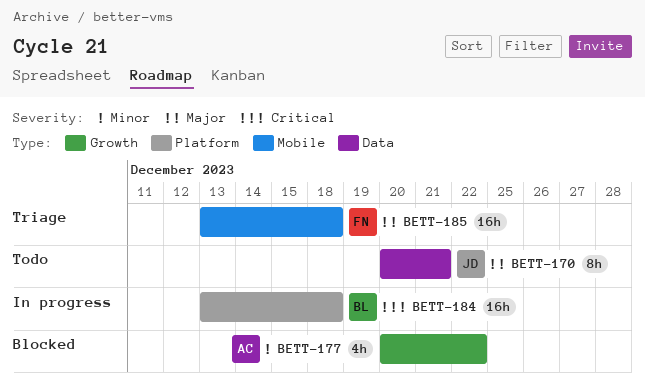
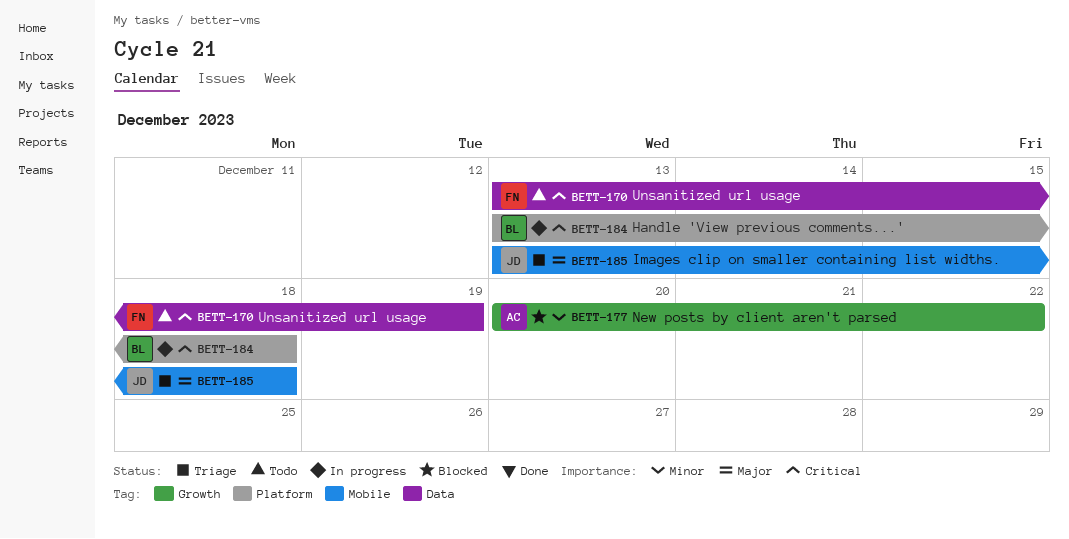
BETT-170, owner: JD -> FN
BETT-170, priority: Major -> Critical
BETT-170, start: Dec 20 -> Dec 13
BETT-170, due: Dec 21 -> Dec 19
BETT-185, owner: FN -> JD

